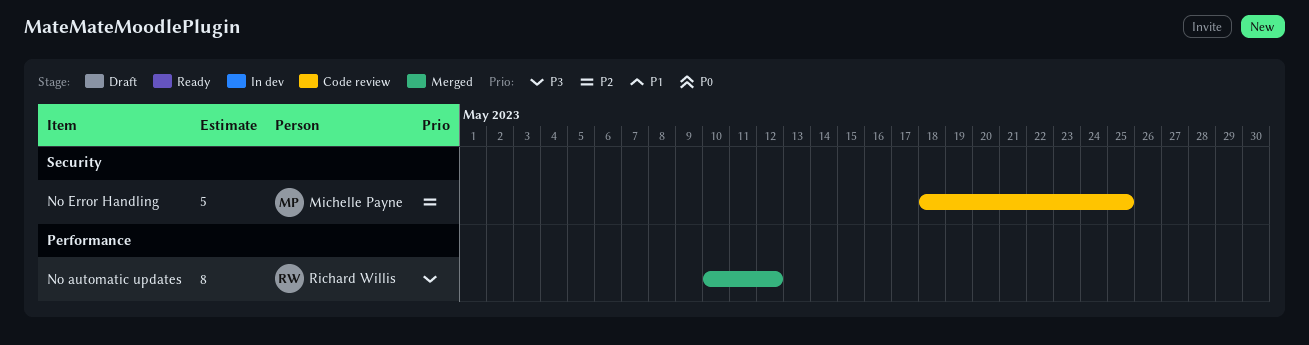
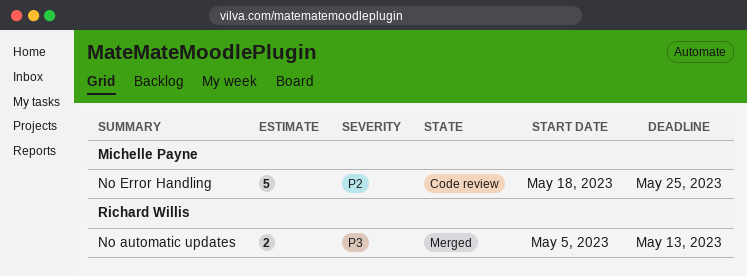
No automatic updates, estimate: 8 -> 2
No automatic updates, start: May 10 -> May 5
No automatic updates, due: May 12 -> May 13

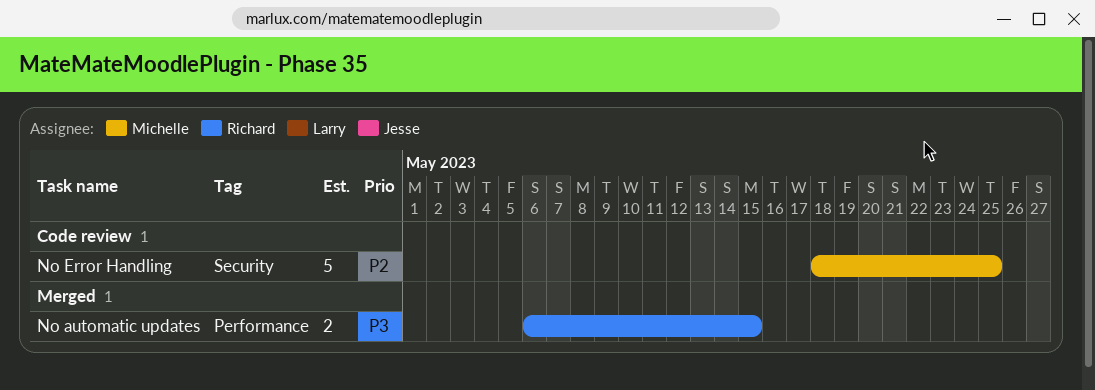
No automatic updates, start: May 5 -> May 6
No automatic updates, due: May 13 -> May 15

